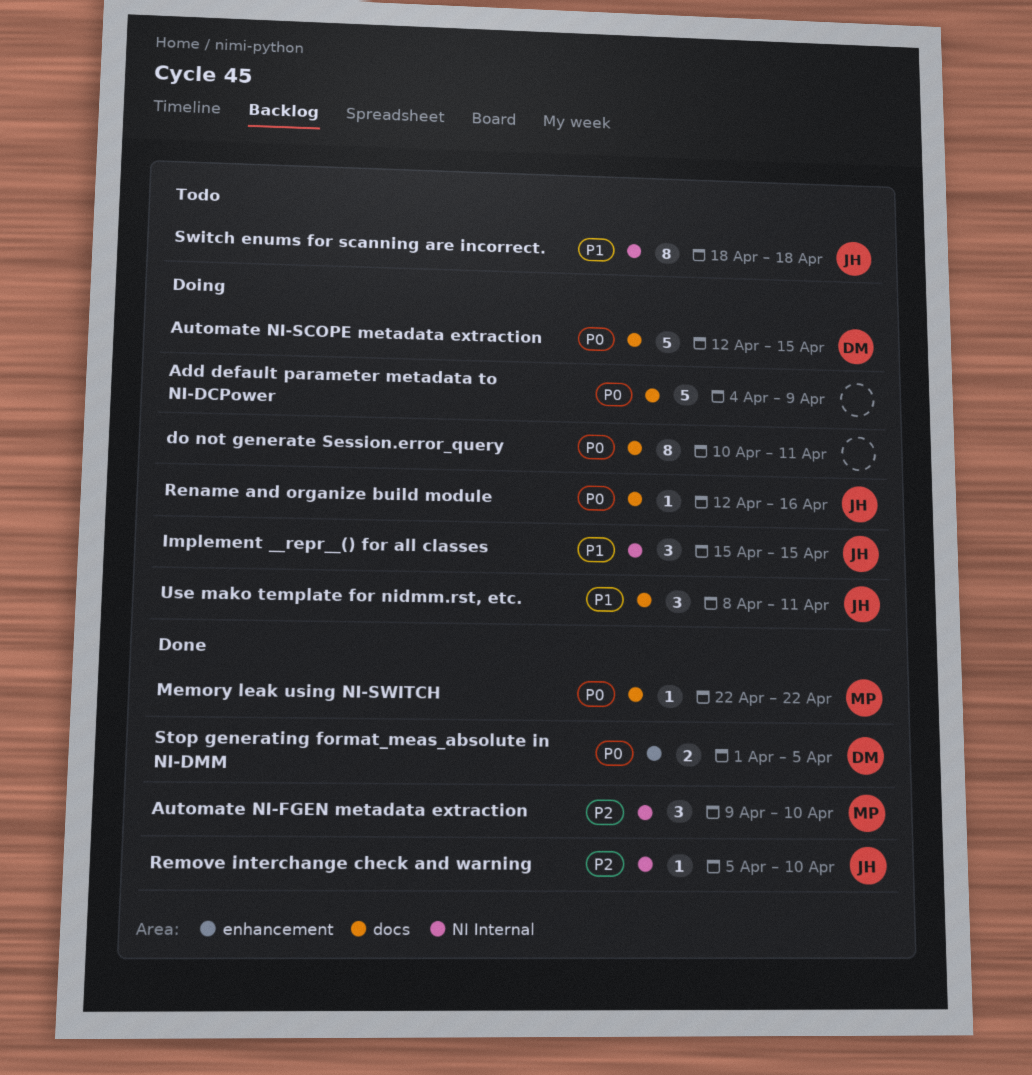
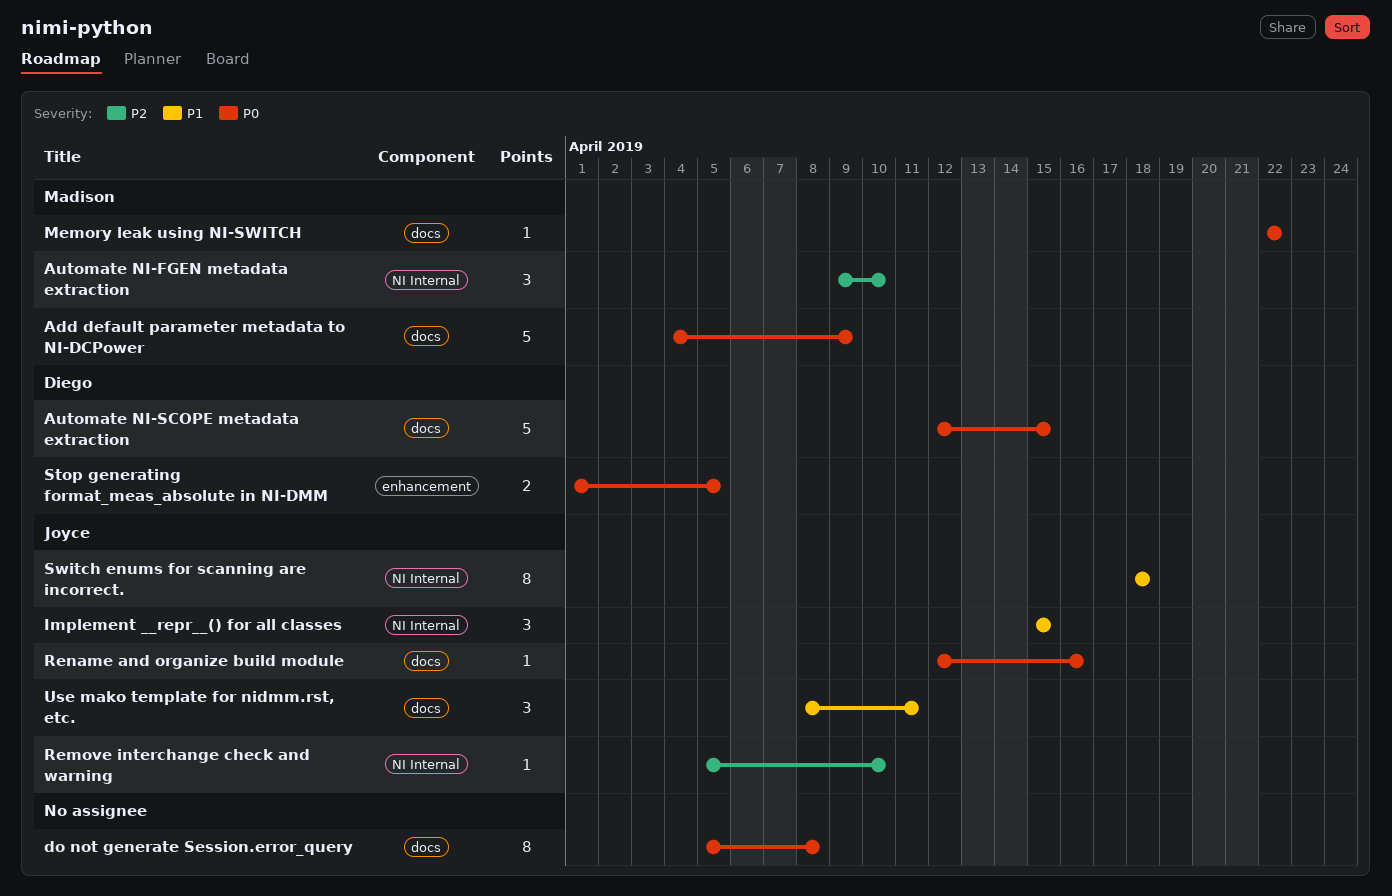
Add default parameter metadata to NI-DCPower, owner: none -> Madison
do not generate Session.error_query, start: Apr 10 -> Apr 5
do not generate Session.error_query, due: Apr 11 -> Apr 8

